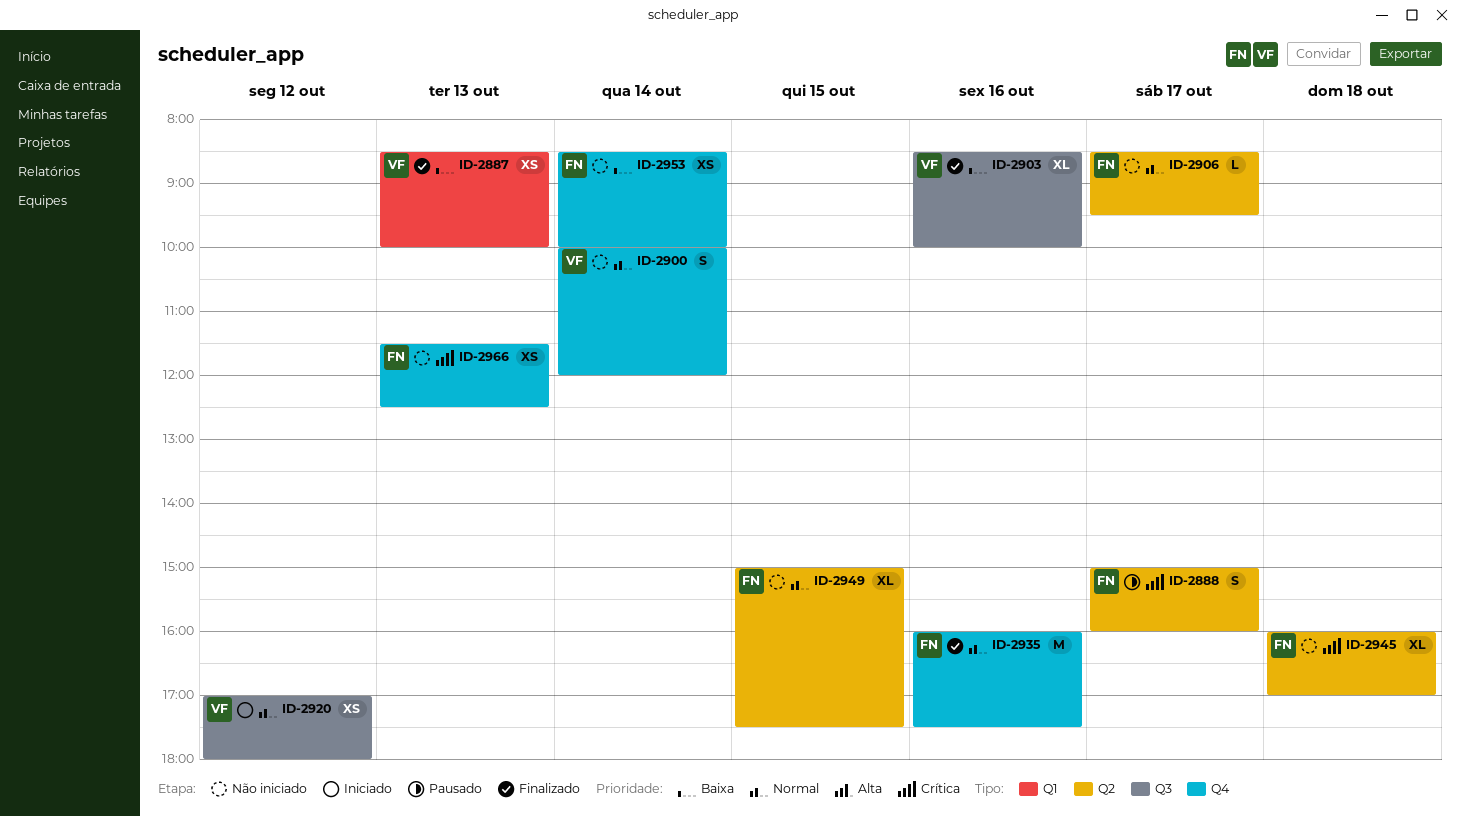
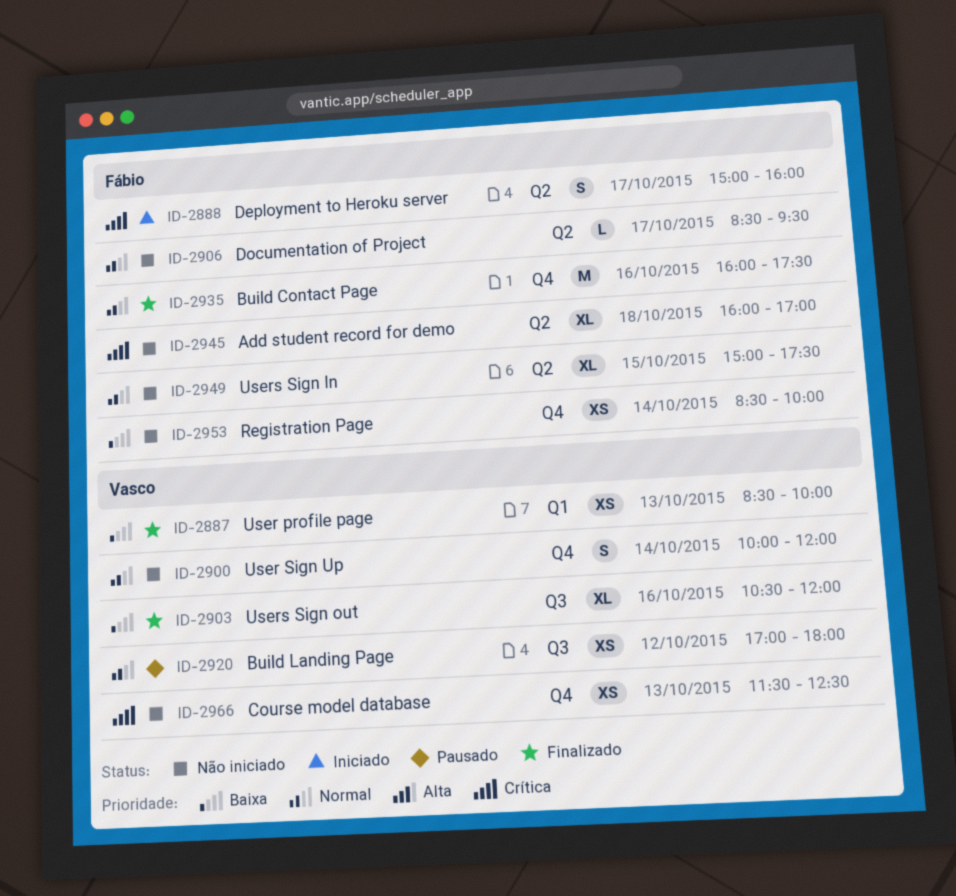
ID-2888, status: Pausado -> Iniciado
ID-2903, begins: 08:30 -> 10:30
ID-2903, ends: 10:00 -> 12:00
ID-2920, status: Iniciado -> Pausado
ID-2966, owner: Fábio -> Vasco

